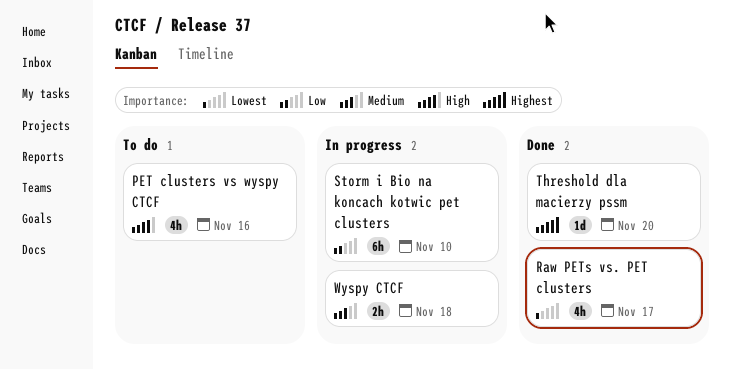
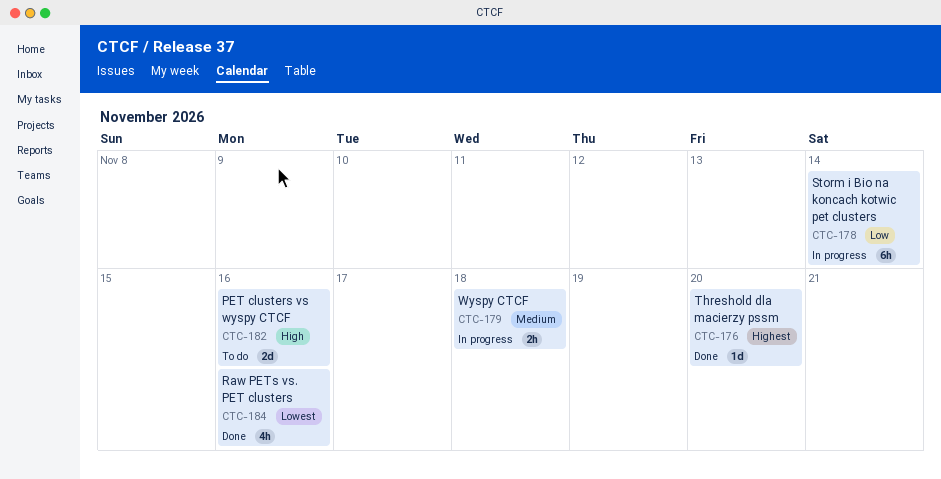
PET clusters vs wyspy CTCF, estimate: 4h -> 2d
Raw PETs vs. PET clusters, due: Nov 17 -> Nov 16
Storm i Bio na koncach kotwic pet clusters, due: Nov 10 -> Nov 14

